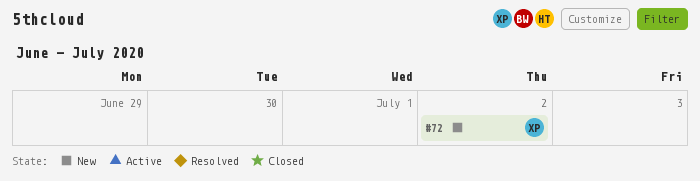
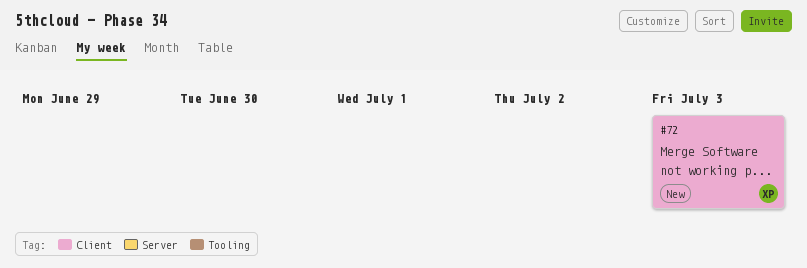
#72, due: Jul 2 -> Jul 3

